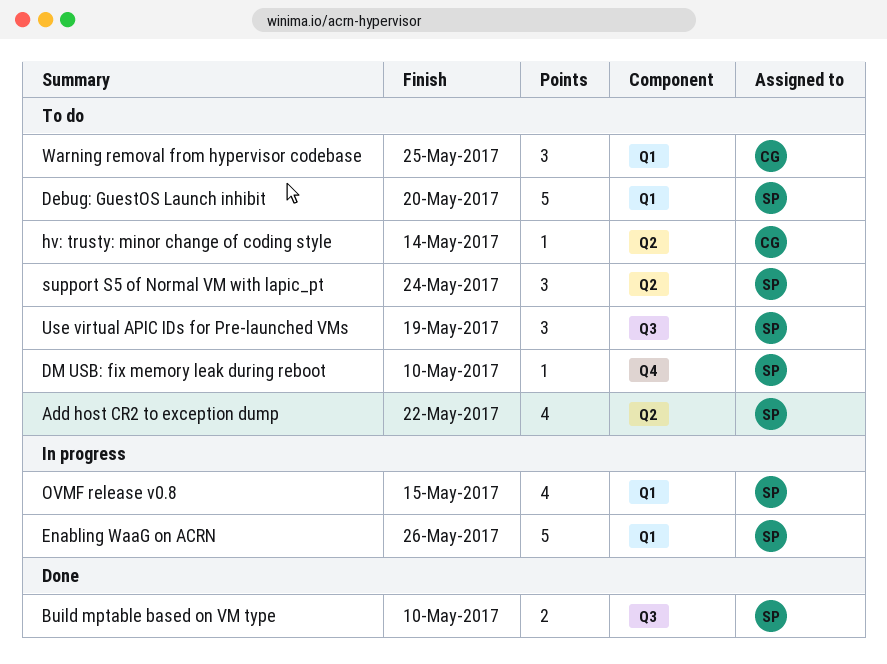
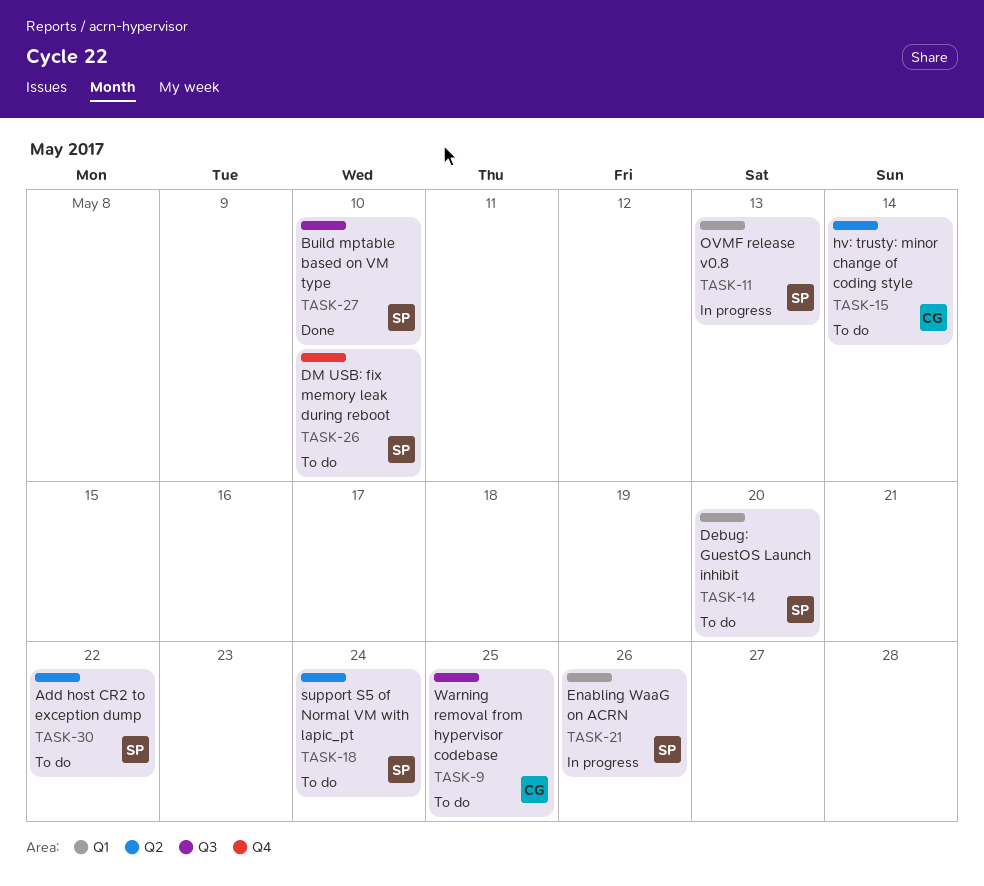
OVMF release v0.8, due: May 15 -> May 13
Use virtual APIC IDs for Pre-launched VMs: present -> none
Warning removal from hypervisor codebase, label: Q1 -> Q3

